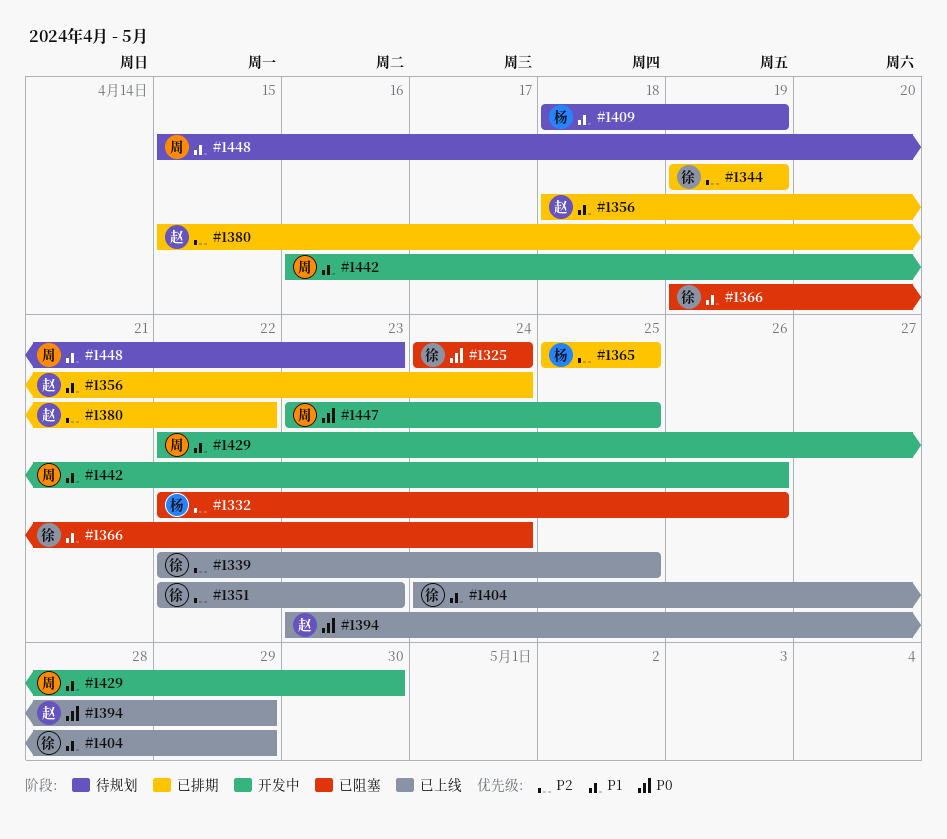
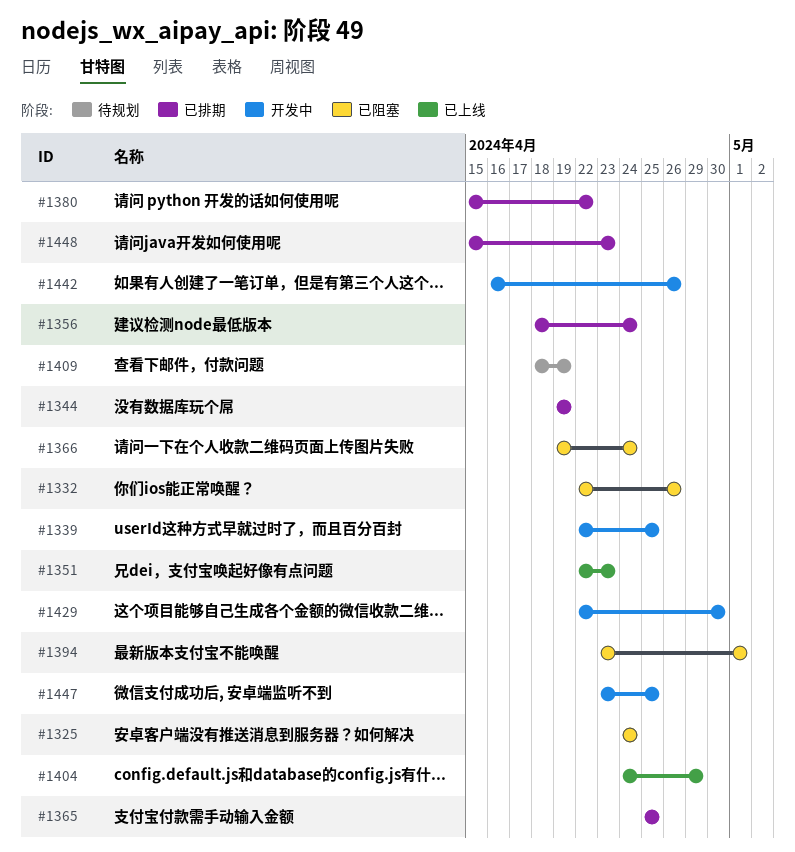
#1339, status: 已上线 -> 开发中
#1394, status: 已上线 -> 已阻塞
#1394, due: Apr 29 -> May 1
#1448, status: 待规划 -> 已排期

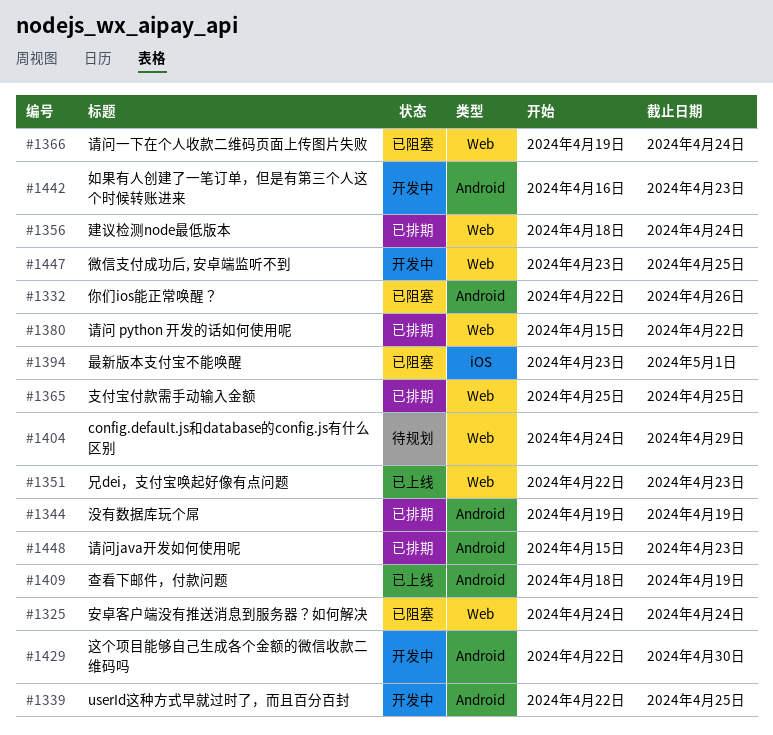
#1404, status: 已上线 -> 待规划
#1409, status: 待规划 -> 已上线
#1442, due: Apr 26 -> Apr 23

